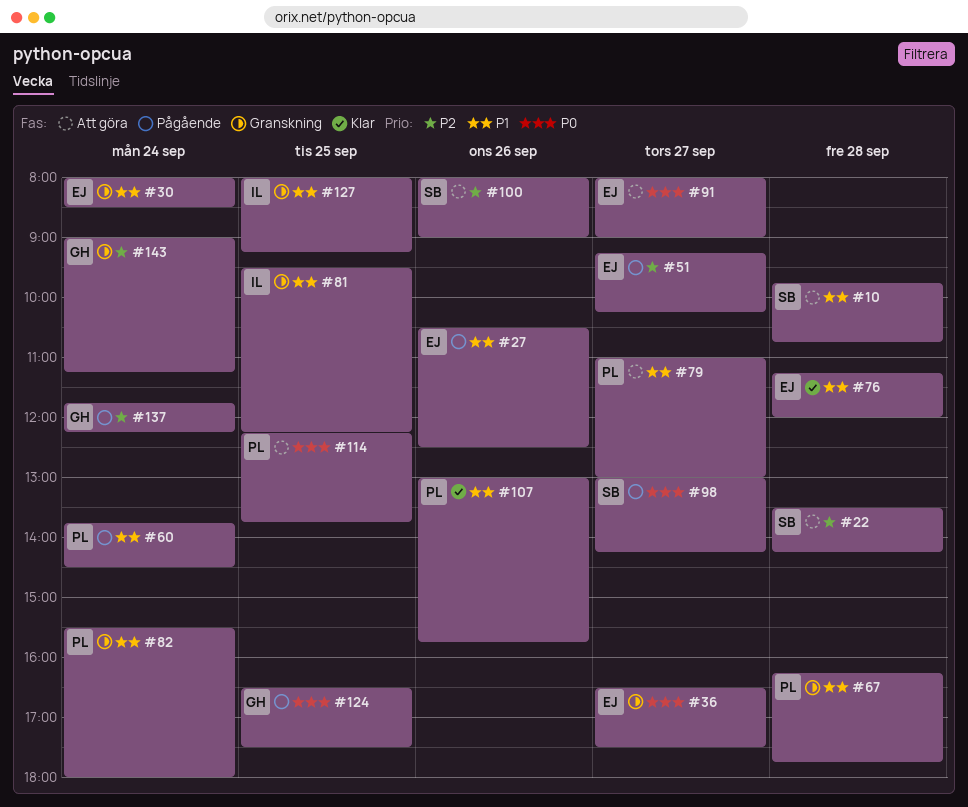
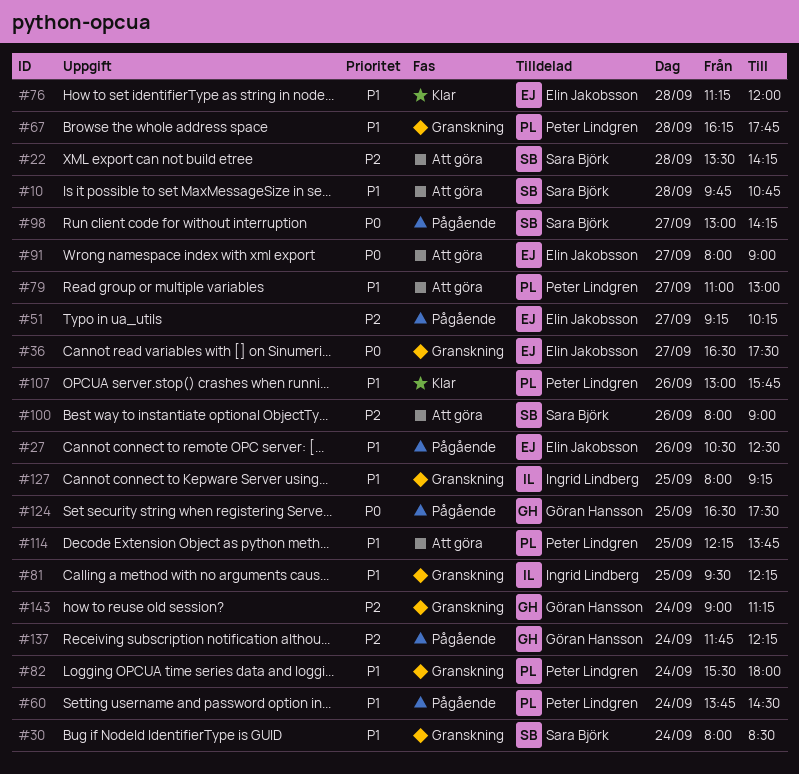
#30, owner: Elin Jakobsson -> Sara Björk
#114, priority: P0 -> P1

